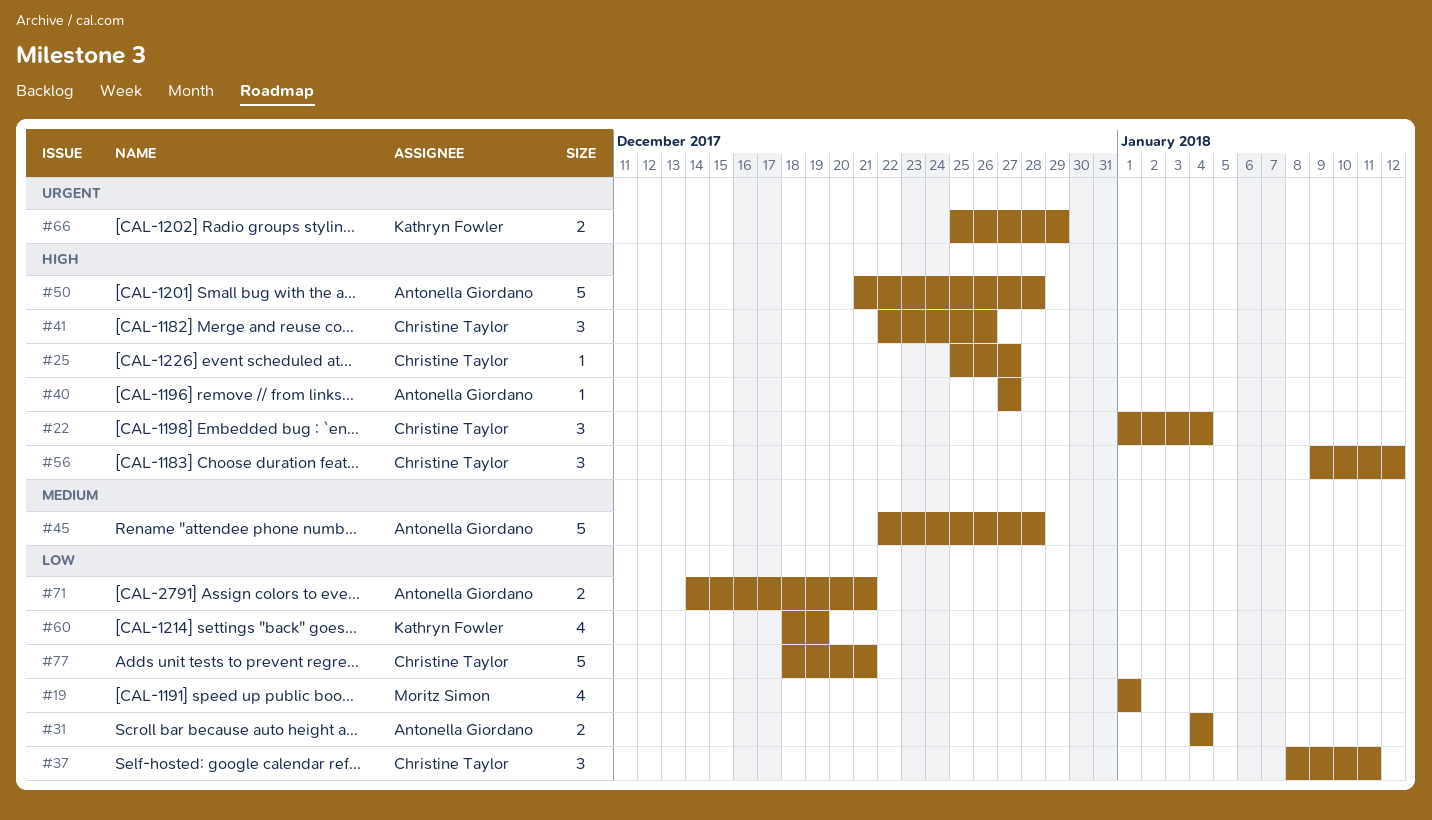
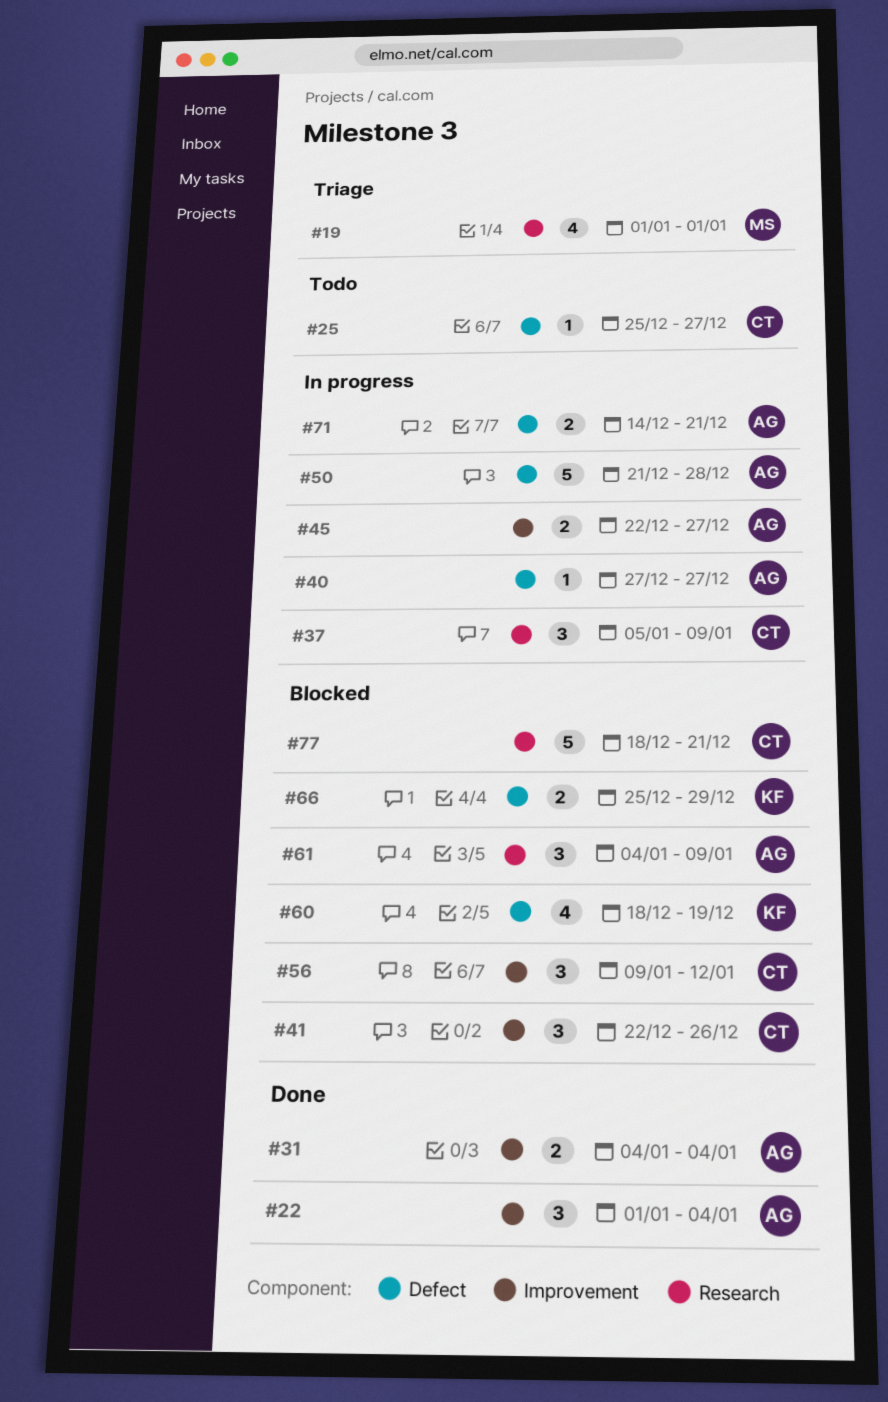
#22, owner: Christine Taylor -> Antonella Giordano
#37, start: Jan 8 -> Jan 5
#37, due: Jan 11 -> Jan 9
#45, estimate: 5 -> 2
#45, due: Dec 28 -> Dec 27
#61: none -> present

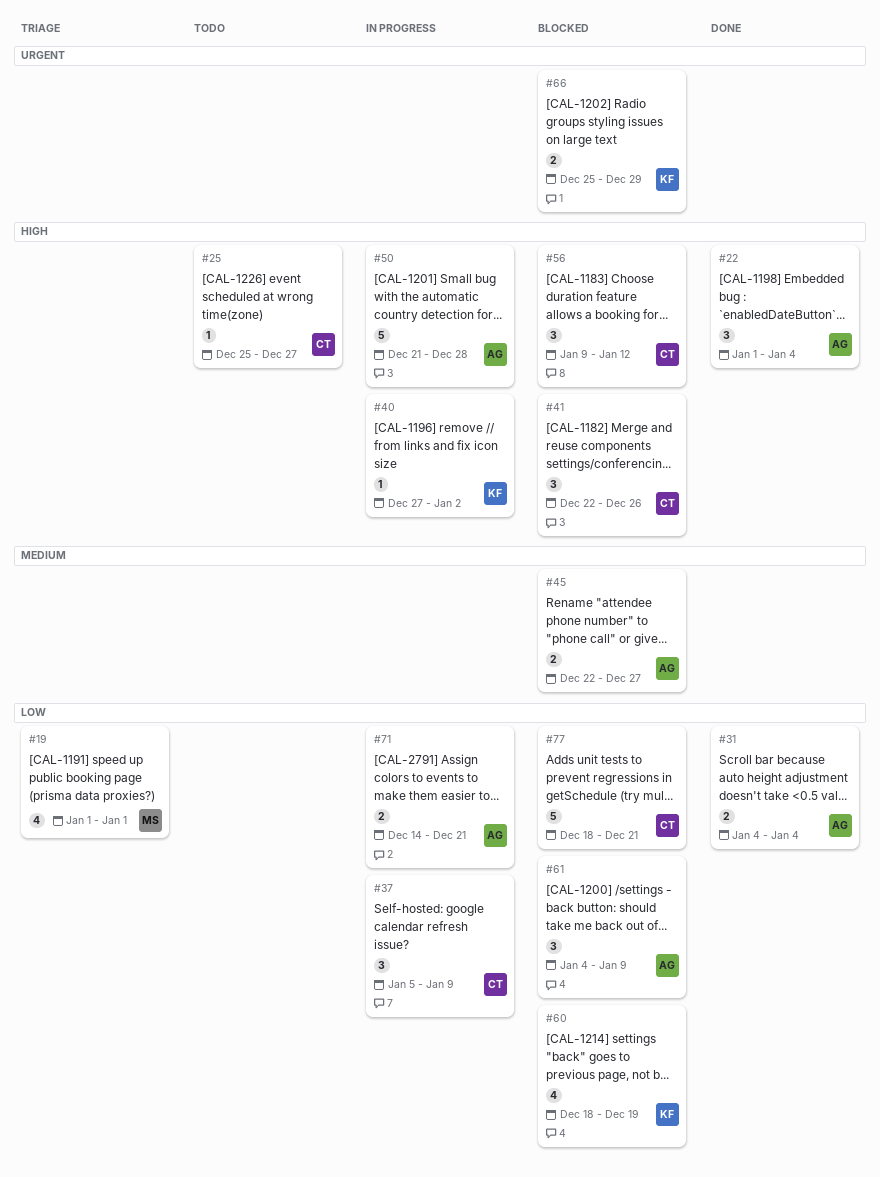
#40, owner: AG -> KF
#40, due: Dec 27 -> Jan 2
#45, status: In progress -> Blocked

